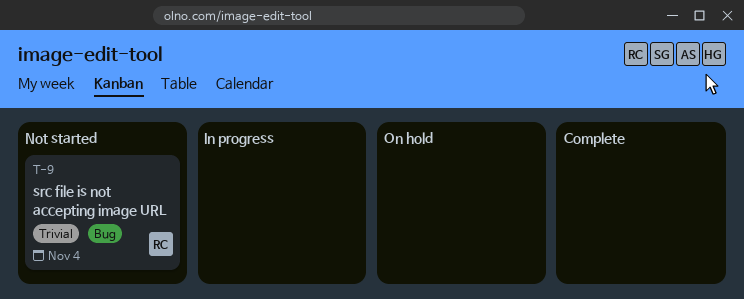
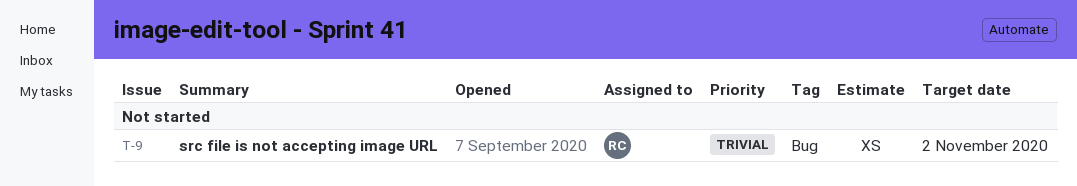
T-9, due: Nov 4 -> Nov 2

